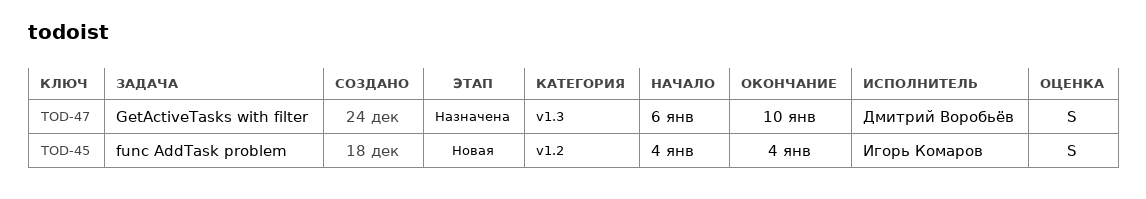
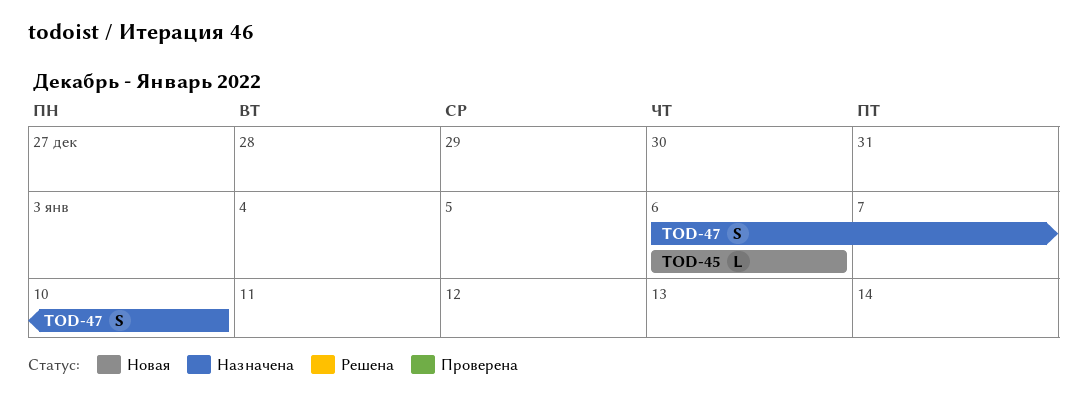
TOD-45, estimate: S -> L
TOD-45, start: Jan 4 -> Jan 6
TOD-45, due: Jan 4 -> Jan 6

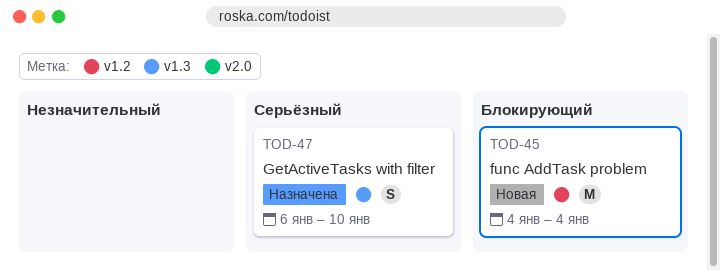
TOD-45, estimate: L -> M
TOD-45, start: Jan 6 -> Jan 4
TOD-45, due: Jan 6 -> Jan 4

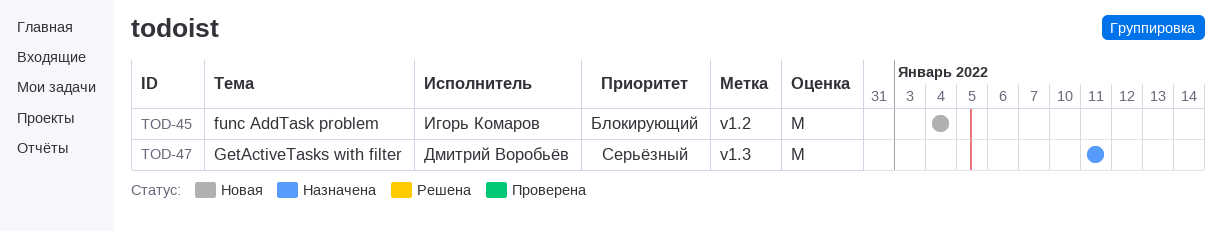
TOD-47, estimate: S -> M
TOD-47, start: Jan 6 -> Jan 11
TOD-47, due: Jan 10 -> Jan 11

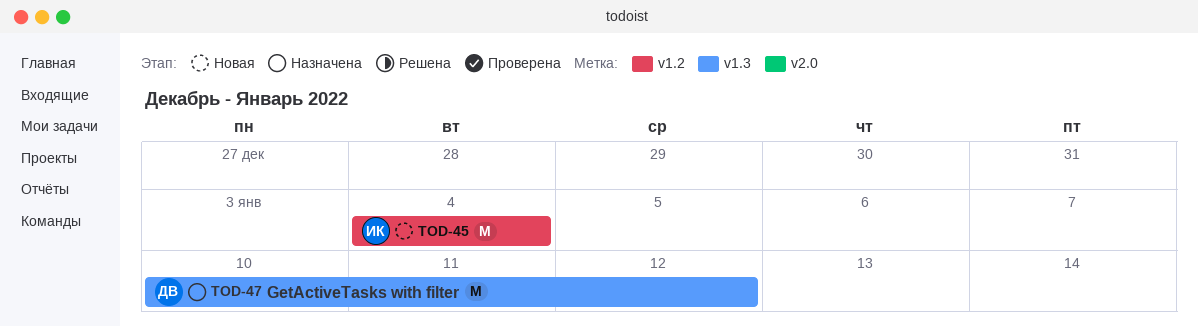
TOD-47, start: Jan 11 -> Jan 10
TOD-47, due: Jan 11 -> Jan 12

